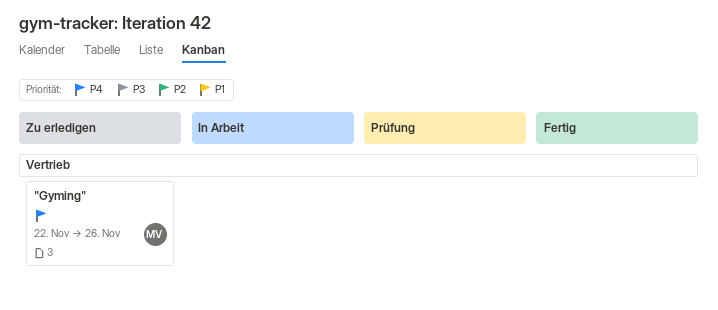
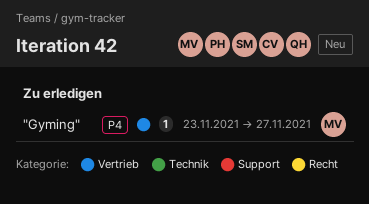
"Gyming", start: Nov 22 -> Nov 23
"Gyming", due: Nov 26 -> Nov 27

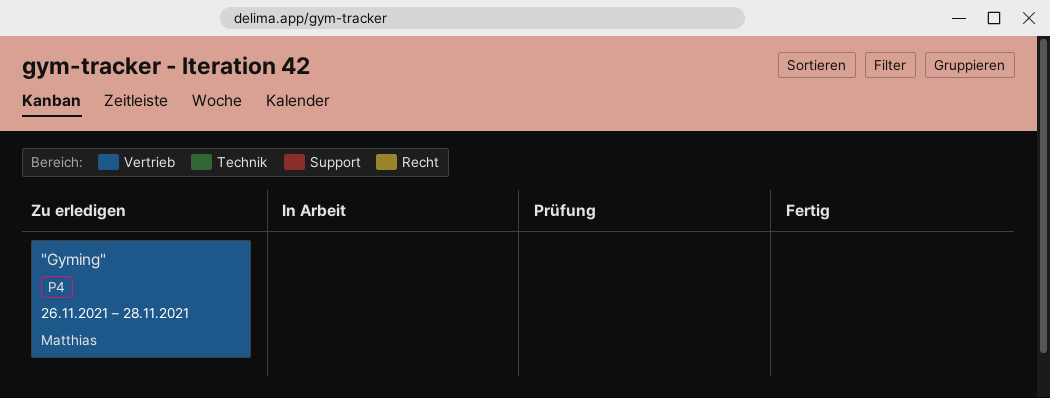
"Gyming", start: Nov 23 -> Nov 26
"Gyming", due: Nov 27 -> Nov 28

